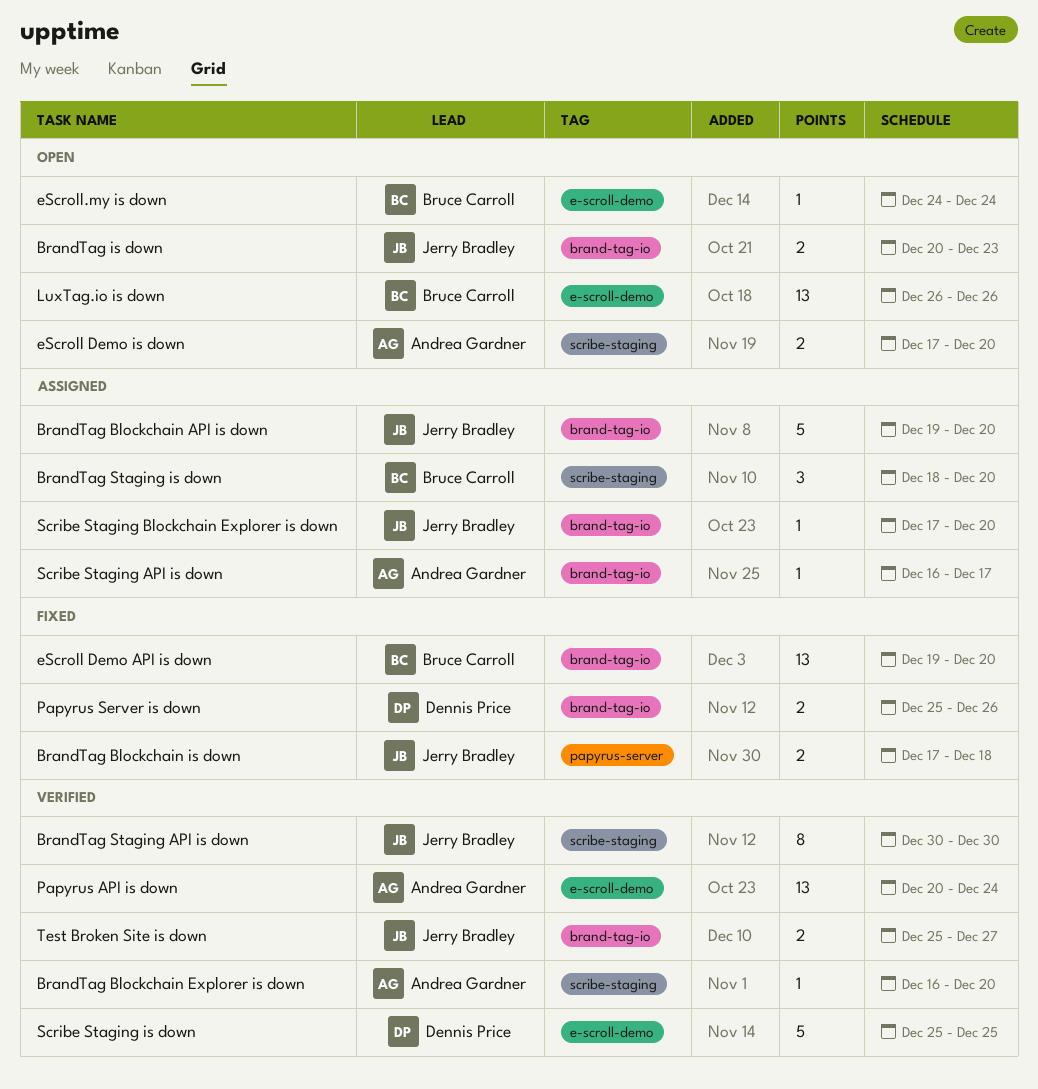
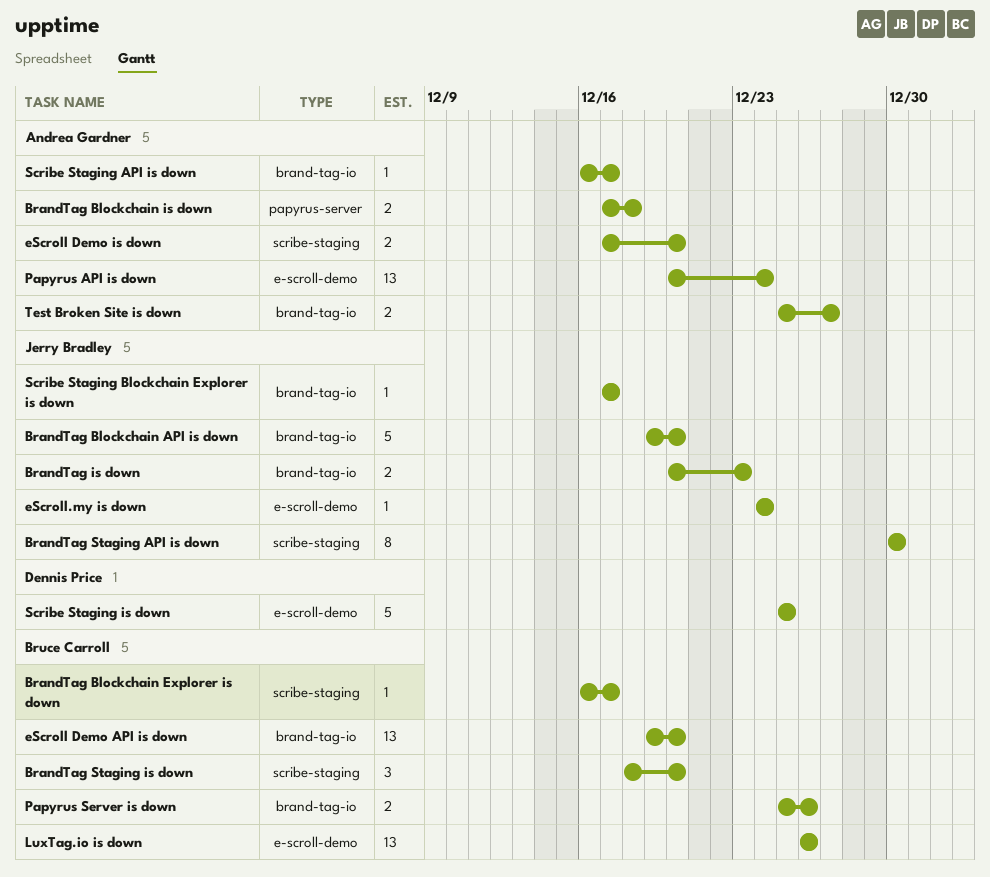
BrandTag Blockchain Explorer is down, owner: Andrea Gardner -> Bruce Carroll
BrandTag Blockchain Explorer is down, due: Dec 20 -> Dec 17
BrandTag Blockchain is down, owner: Jerry Bradley -> Andrea Gardner
eScroll.my is down, owner: Bruce Carroll -> Jerry Bradley
Papyrus Server is down, owner: Dennis Price -> Bruce Carroll
Scribe Staging Blockchain Explorer is down, due: Dec 20 -> Dec 17
Test Broken Site is down, owner: Jerry Bradley -> Andrea Gardner

